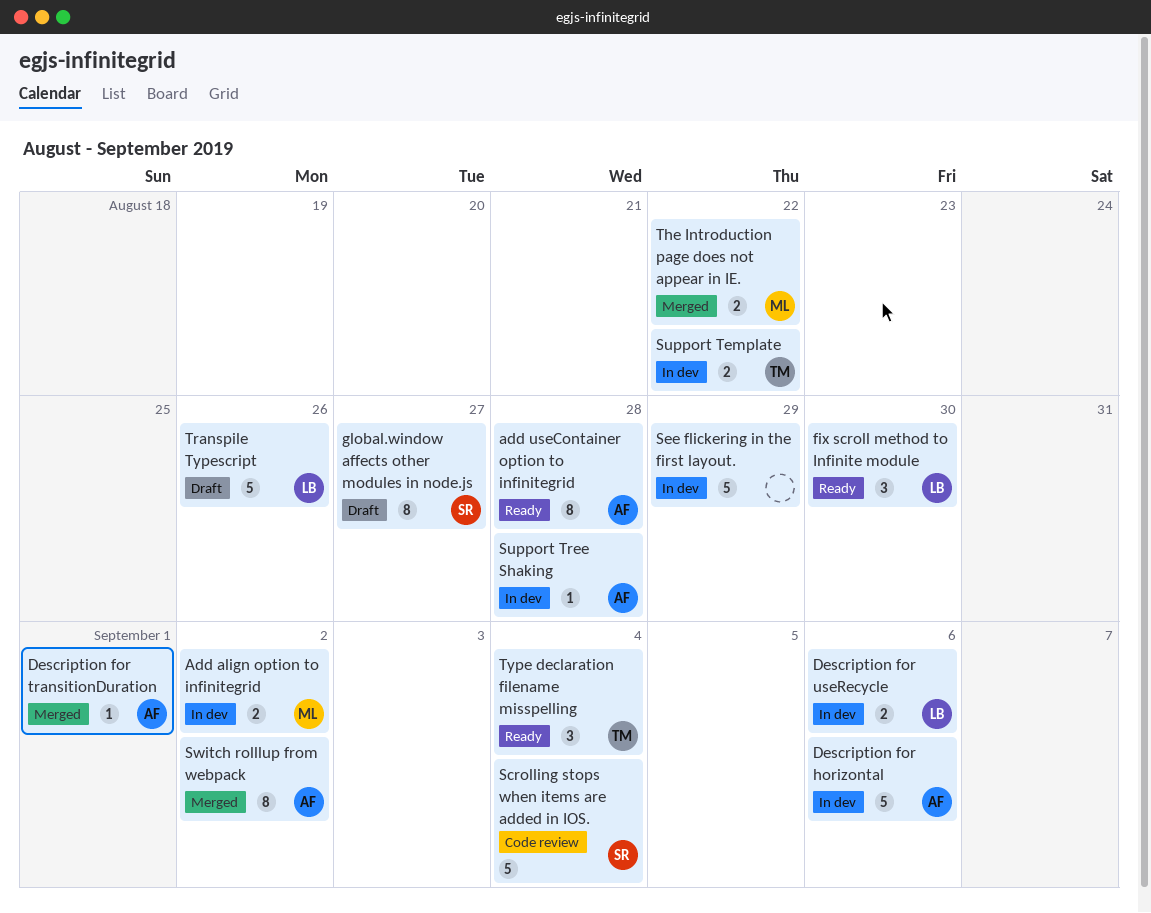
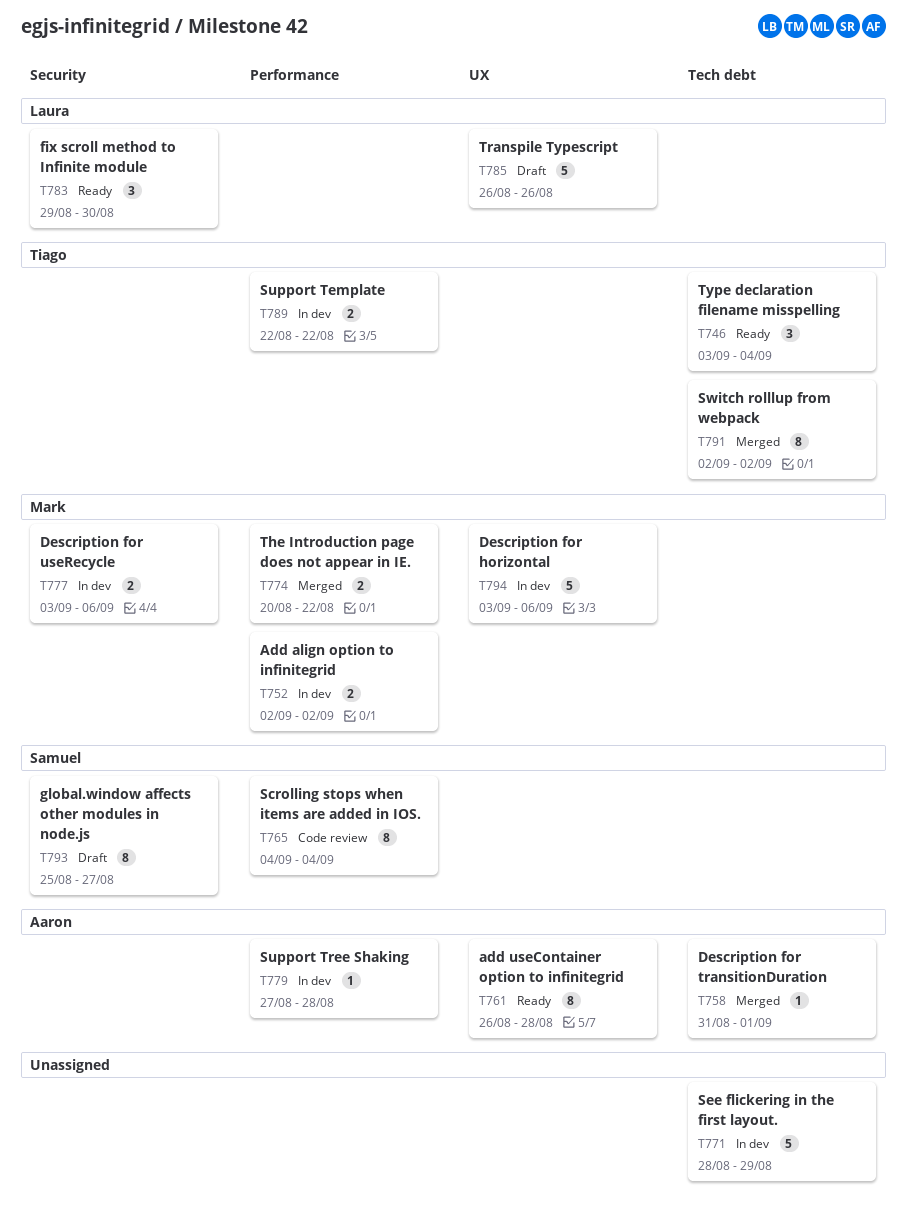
Description for horizontal, owner: Aaron -> Mark
Description for useRecycle, owner: Laura -> Mark
Scrolling stops when items are added in IOS., estimate: 5 -> 8
Switch rolllup from webpack, owner: Aaron -> Tiago

